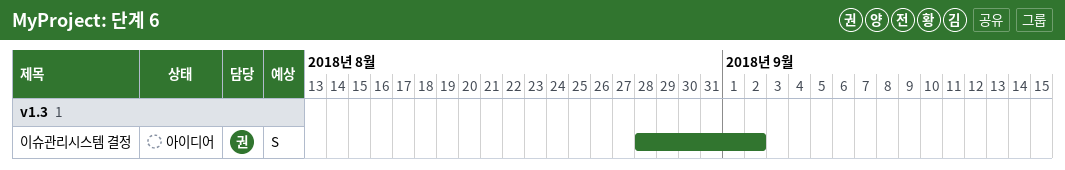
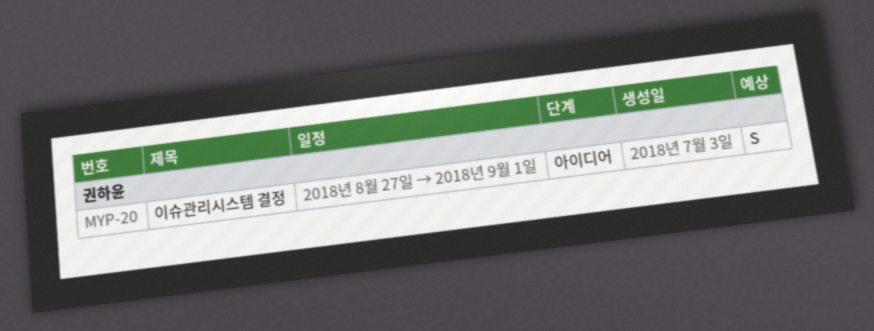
이슈관리시스템 결정, start: Aug 28 -> Aug 27
이슈관리시스템 결정, due: Sep 2 -> Sep 1

